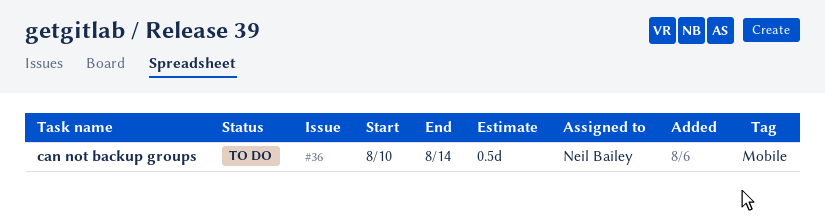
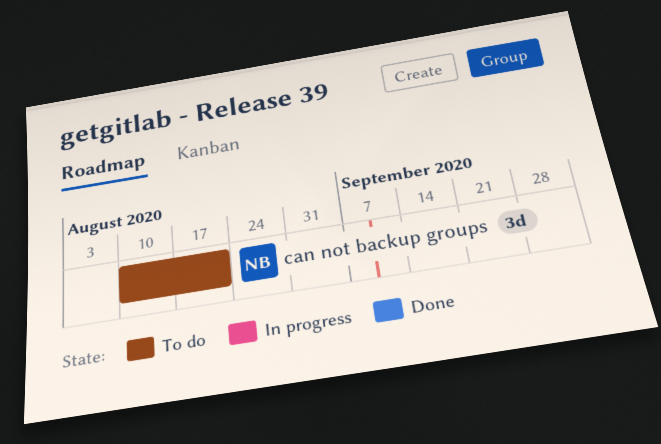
can not backup groups, estimate: 0.5d -> 3d
can not backup groups, due: Aug 14 -> Aug 21

